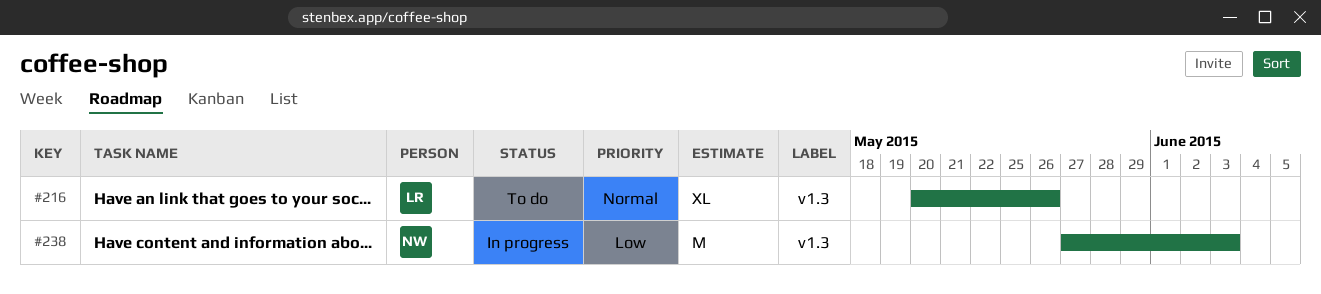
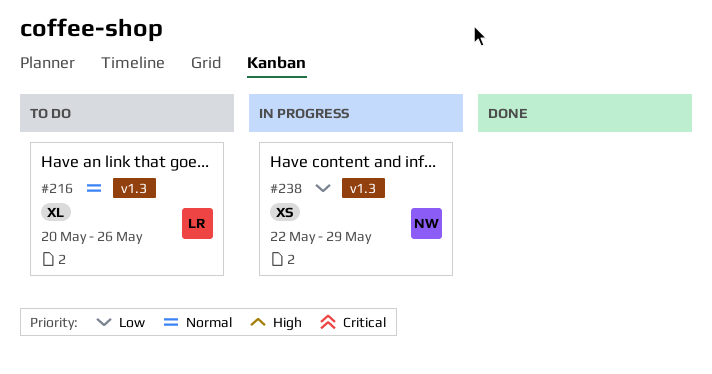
#238, estimate: M -> XS
#238, start: May 27 -> May 22
#238, due: Jun 3 -> May 29

